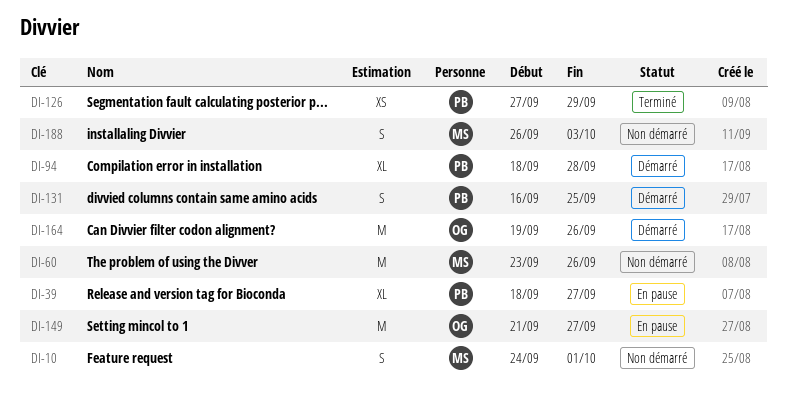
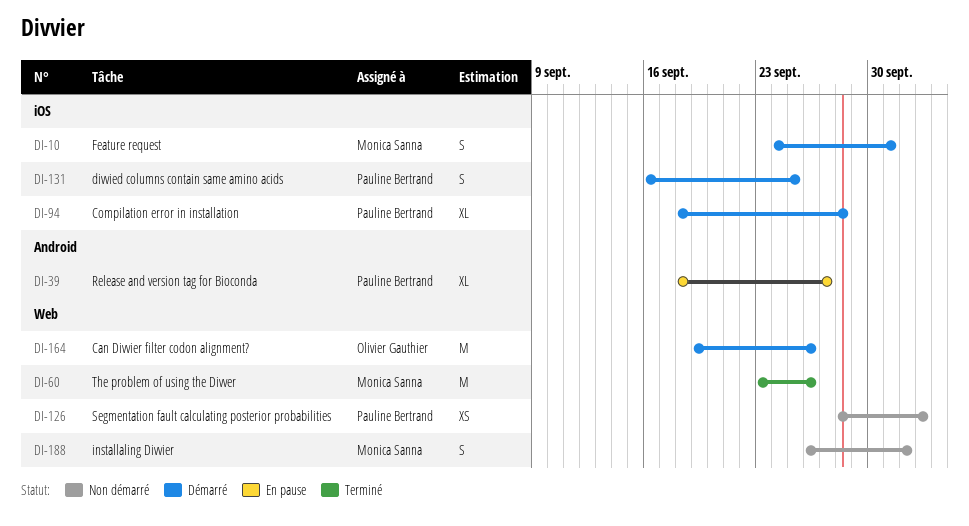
DI-10, status: Non démarré -> Démarré
DI-60, status: Non démarré -> Terminé
DI-126, status: Terminé -> Non démarré
DI-126, start: Sep 27 -> Sep 28
DI-126, due: Sep 29 -> Oct 3
DI-149: present -> none
DI-188, due: Oct 3 -> Oct 2

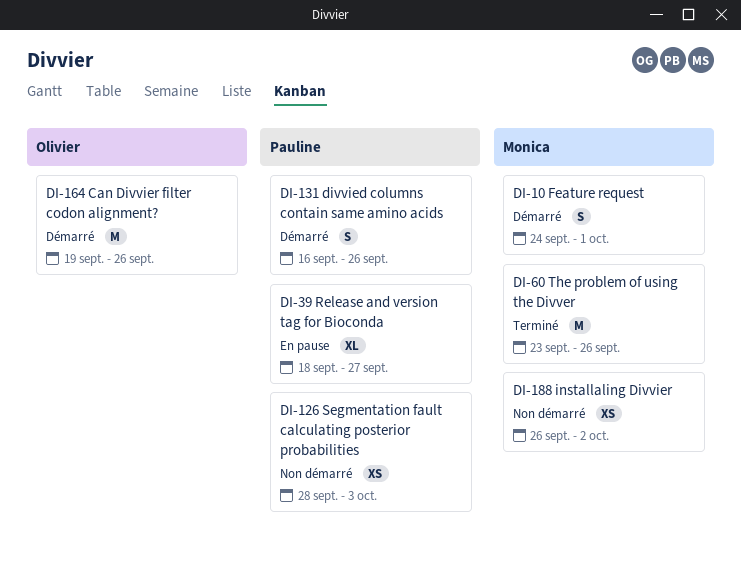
DI-94: present -> none
DI-131, due: Sep 25 -> Sep 26
DI-188, estimate: S -> XS

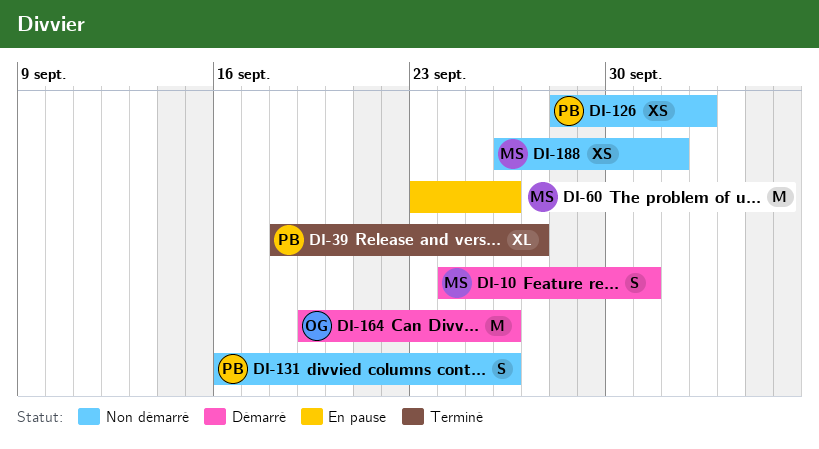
DI-39, status: En pause -> Terminé
DI-60, status: Terminé -> En pause
DI-131, status: Démarré -> Non démarré

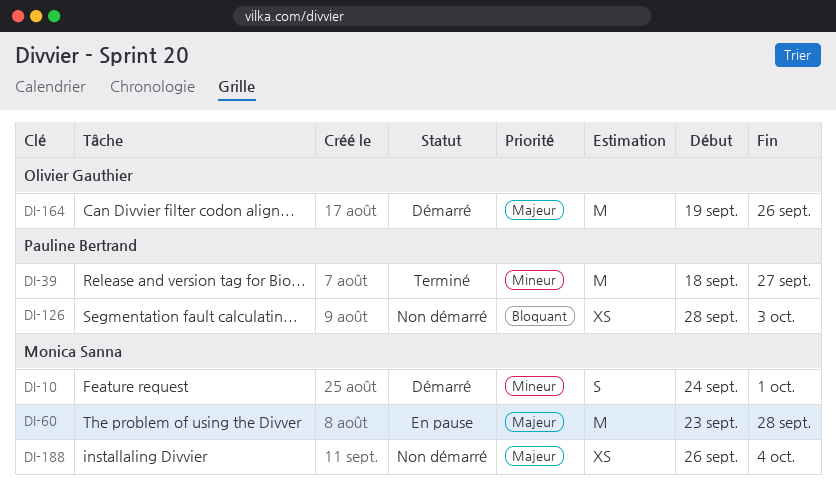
DI-39, estimate: XL -> M
DI-60, due: Sep 26 -> Sep 28
DI-131: present -> none
DI-188, due: Oct 2 -> Oct 4

